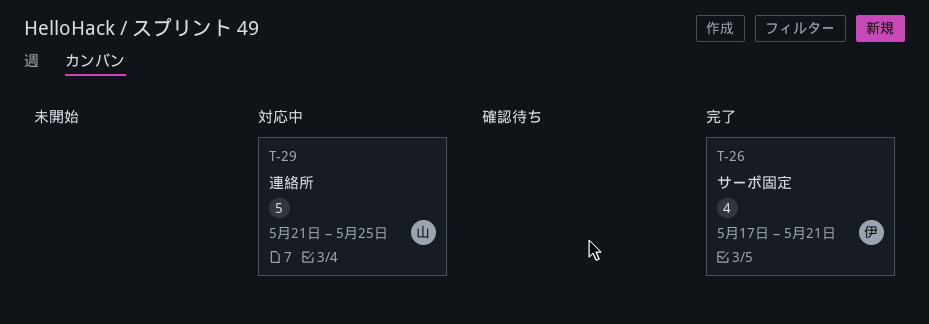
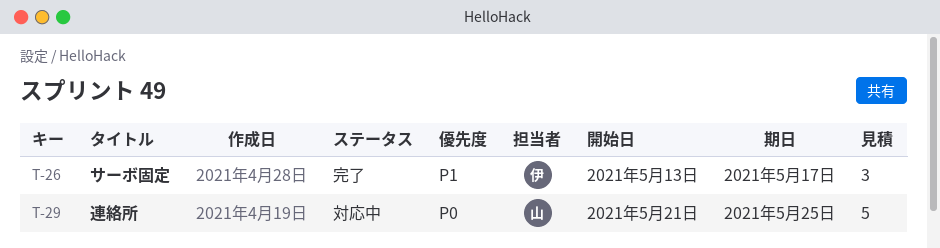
T-26, estimate: 4 -> 3
T-26, start: May 17 -> May 13
T-26, due: May 21 -> May 17

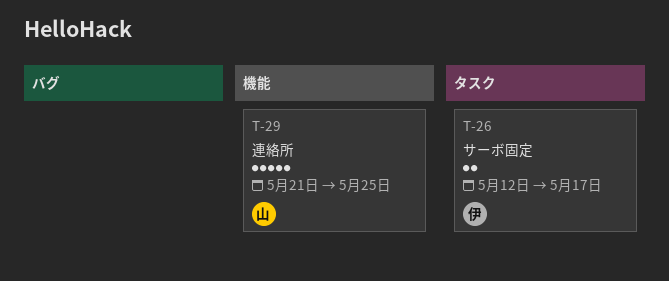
T-26, estimate: 3 -> 2
T-26, start: May 13 -> May 12

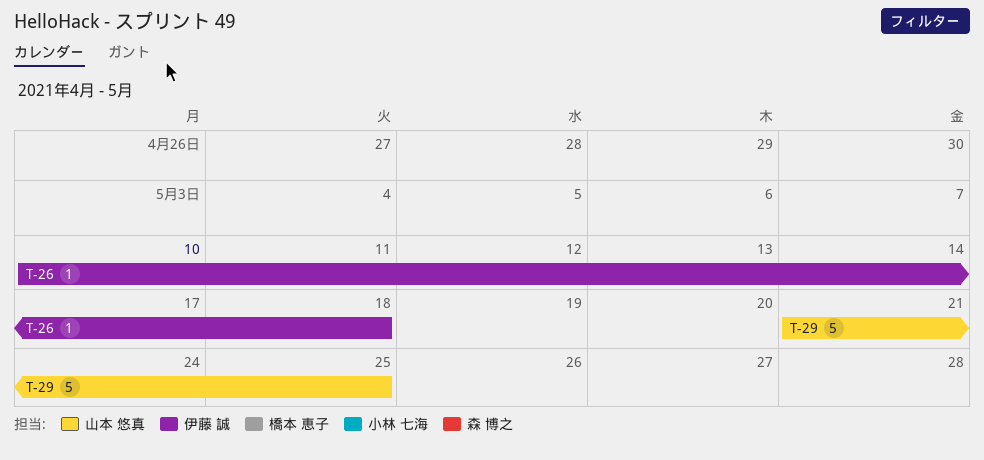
T-26, estimate: 2 -> 1
T-26, start: May 12 -> May 10
T-26, due: May 17 -> May 18

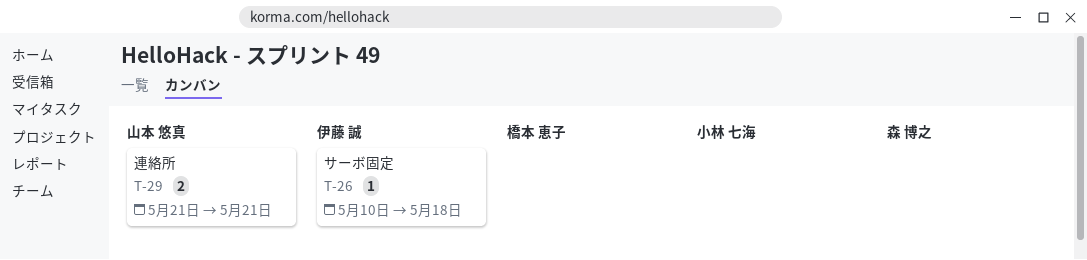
T-29, estimate: 5 -> 2
T-29, due: May 25 -> May 21

